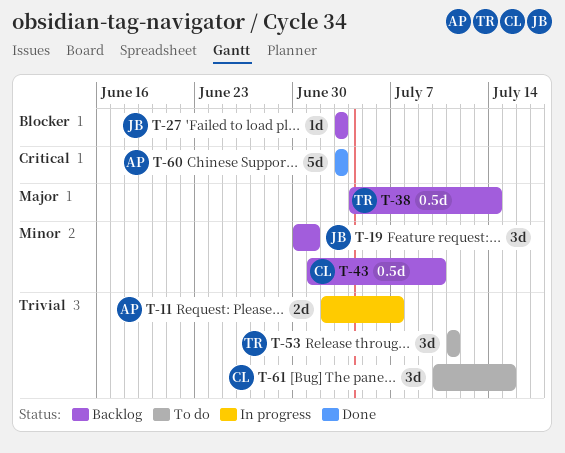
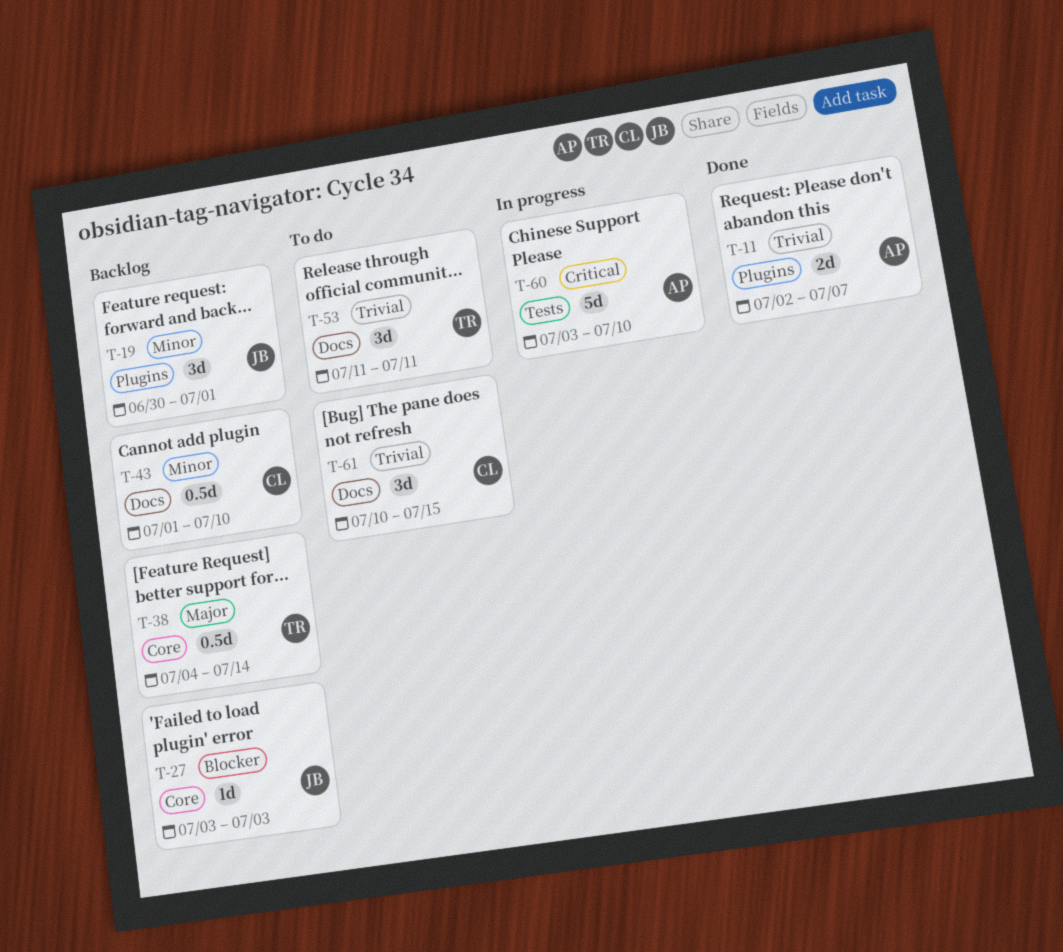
T-11, status: In progress -> Done
T-60, status: Done -> In progress
T-60, due: Jul 3 -> Jul 10

